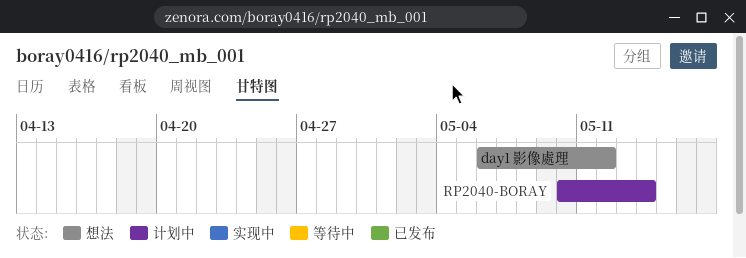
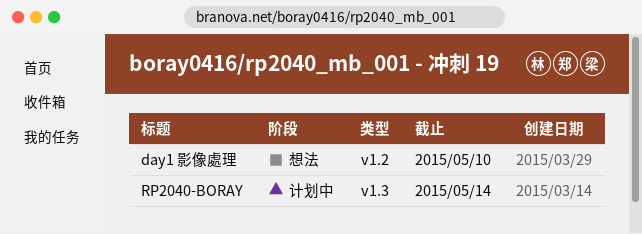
day1 影像處理, due: May 12 -> May 10

